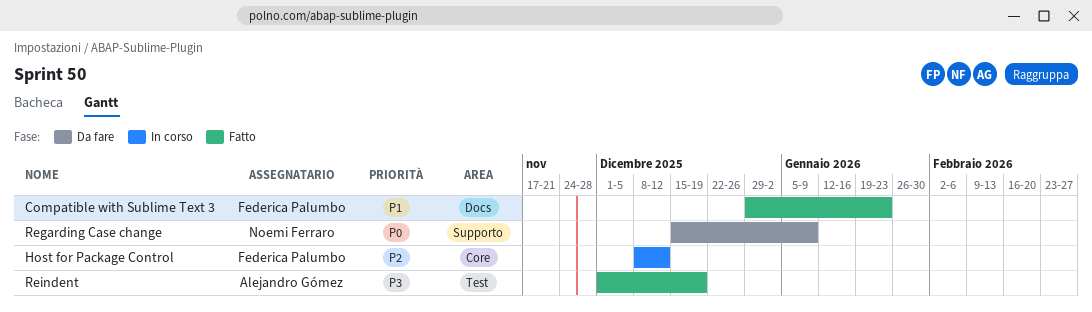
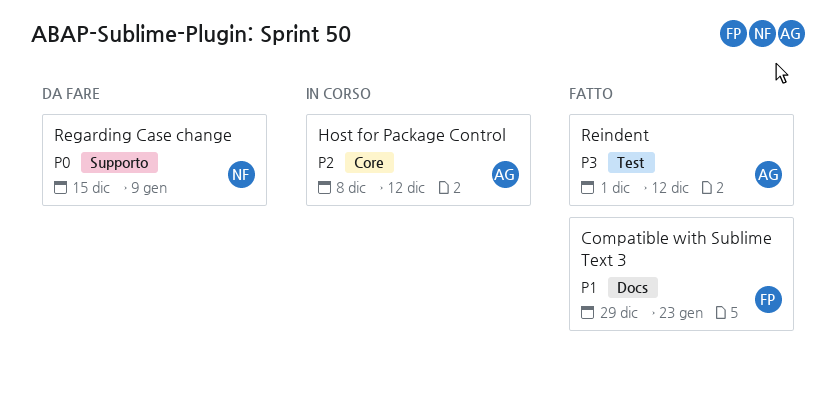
Host for Package Control, owner: Federica Palumbo -> Alejandro Gómez
Reindent, due: Dec 19 -> Dec 12

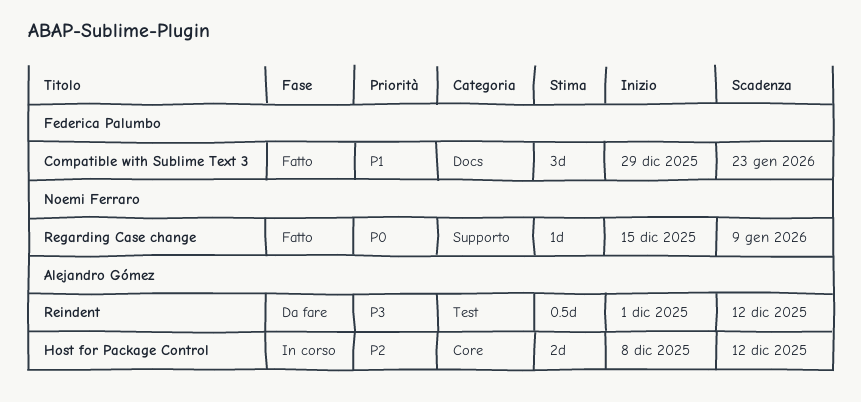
Regarding Case change, status: Da fare -> Fatto
Reindent, status: Fatto -> Da fare

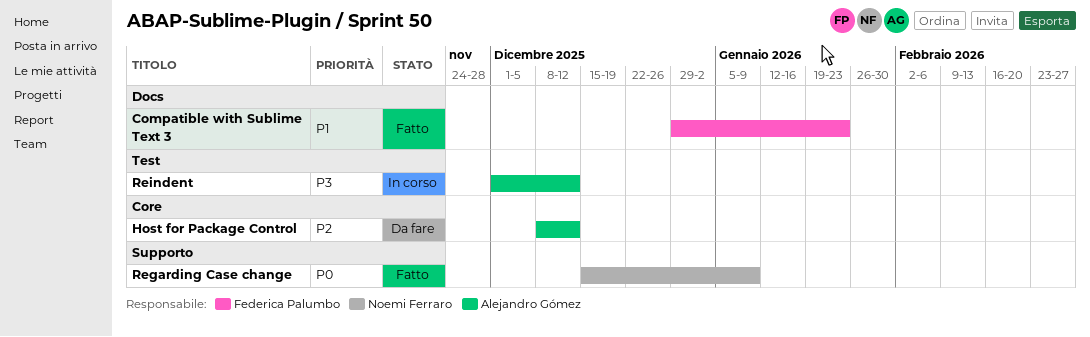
Host for Package Control, status: In corso -> Da fare
Reindent, status: Da fare -> In corso

